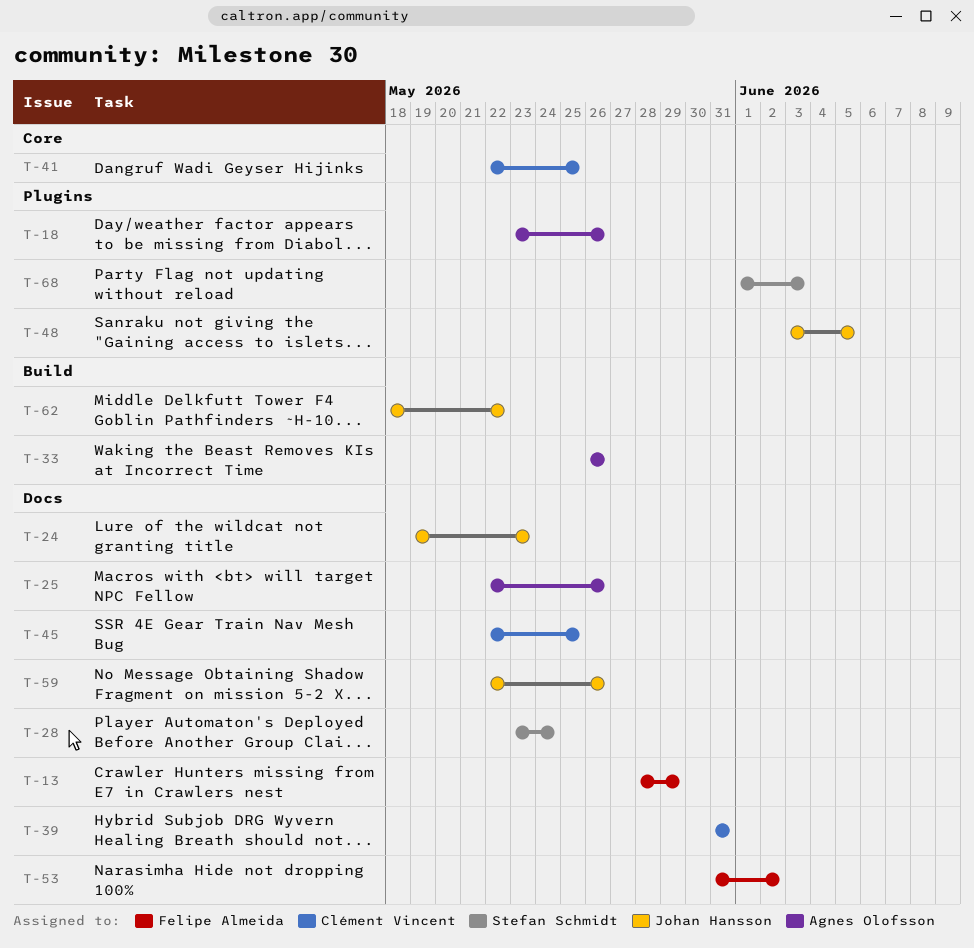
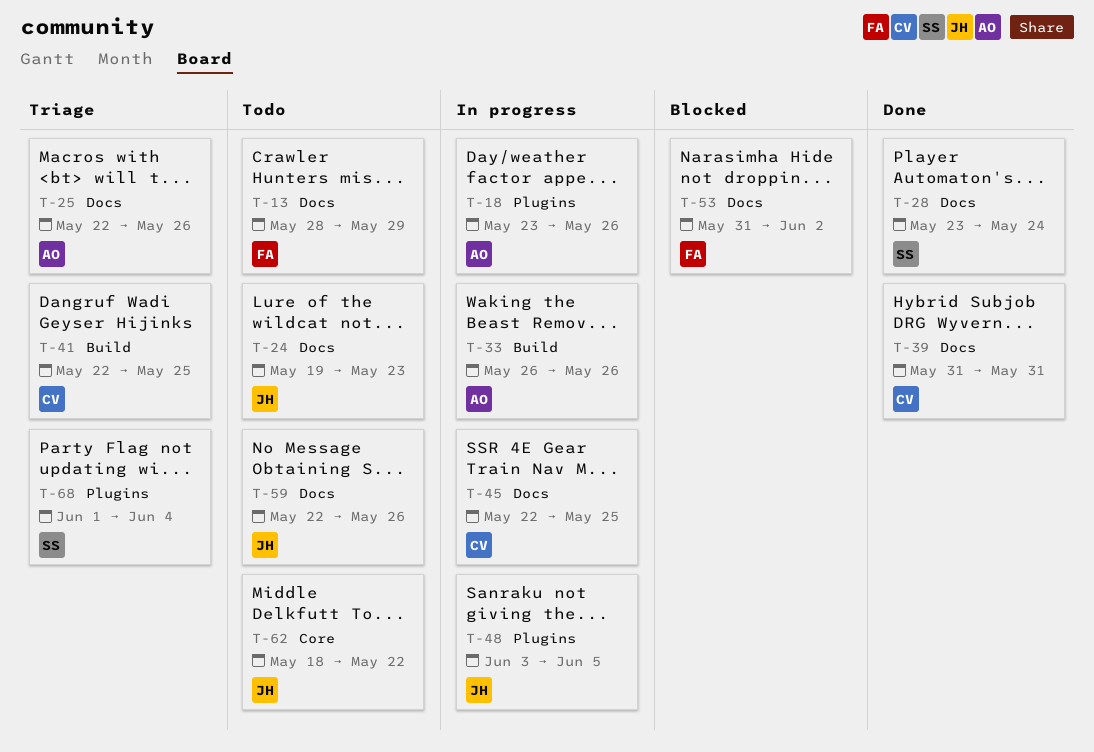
T-41, label: Core -> Build
T-62, label: Build -> Core
T-68, due: Jun 3 -> Jun 4

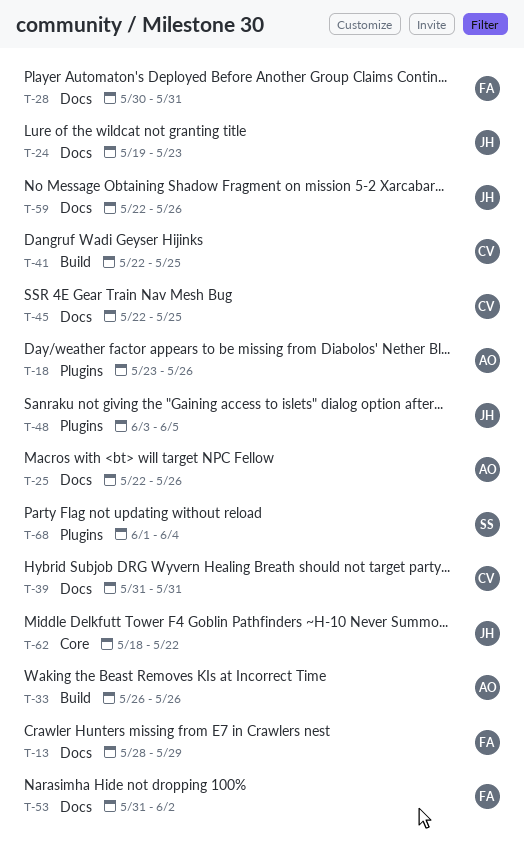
T-28, owner: SS -> FA
T-28, start: May 23 -> May 30
T-28, due: May 24 -> May 31

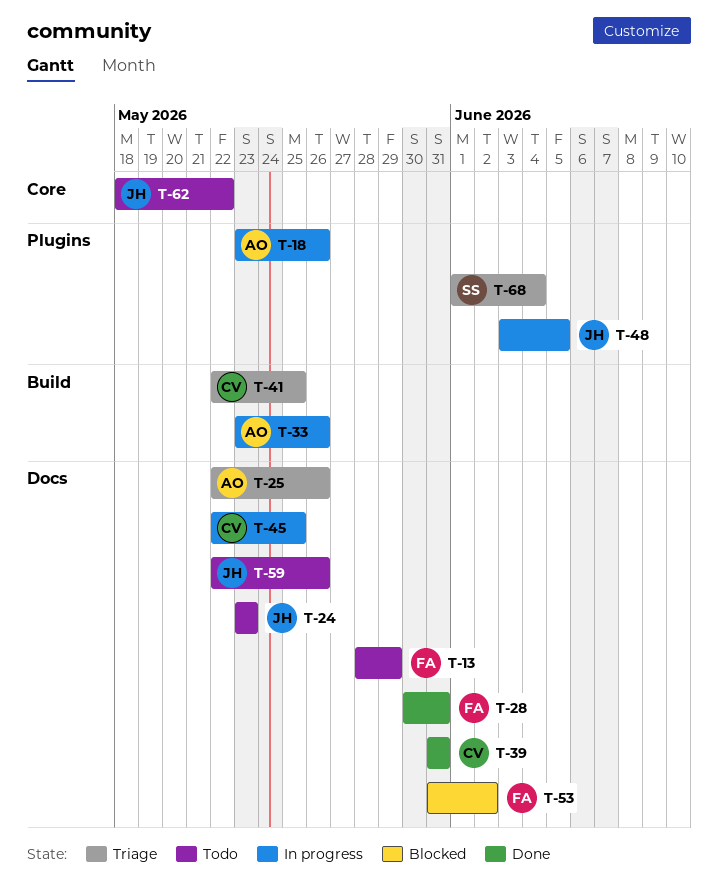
T-24, start: May 19 -> May 23
T-33, start: May 26 -> May 23

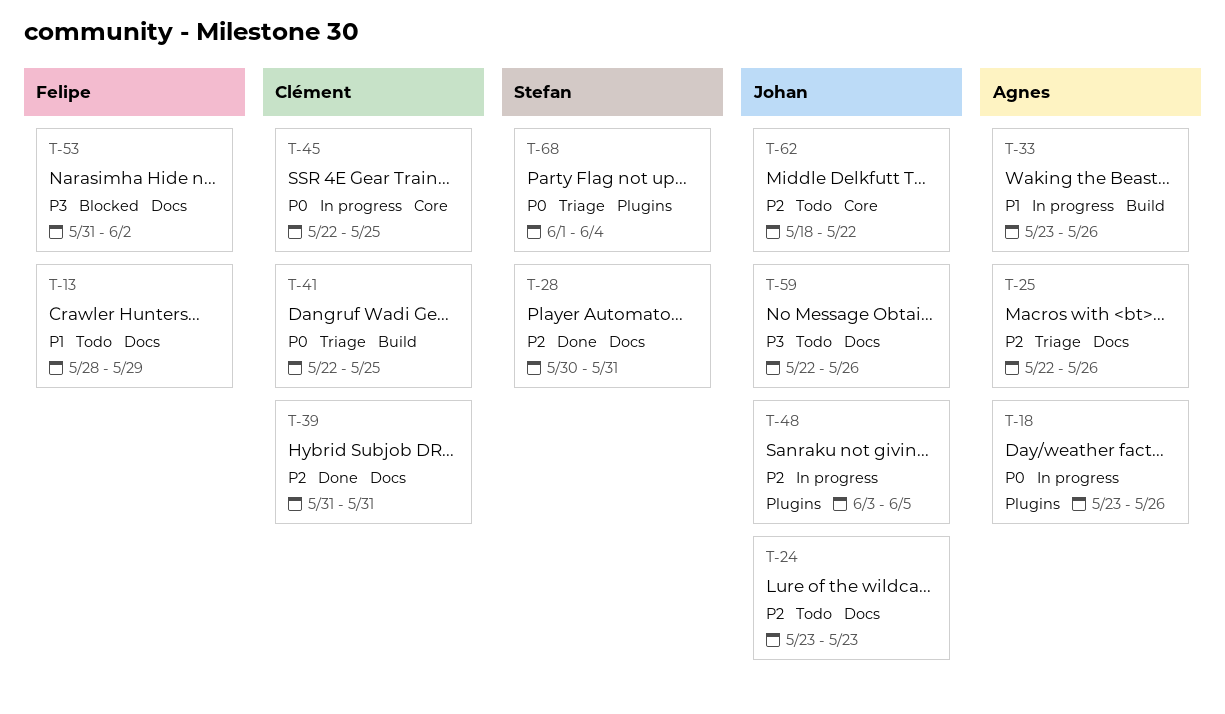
T-28, owner: Felipe -> Stefan
T-45, label: Docs -> Core

